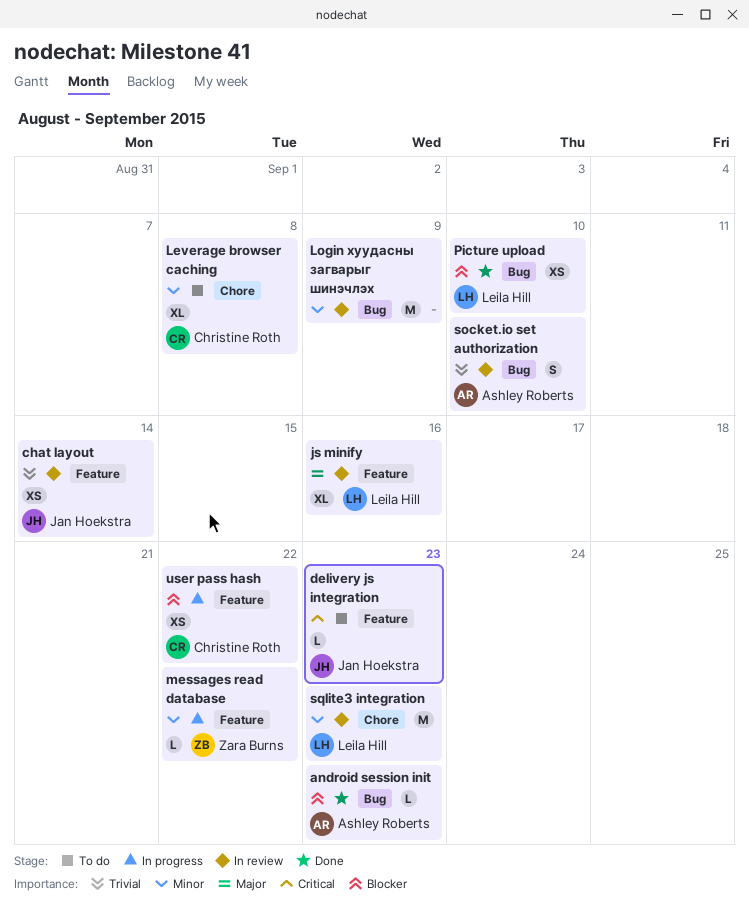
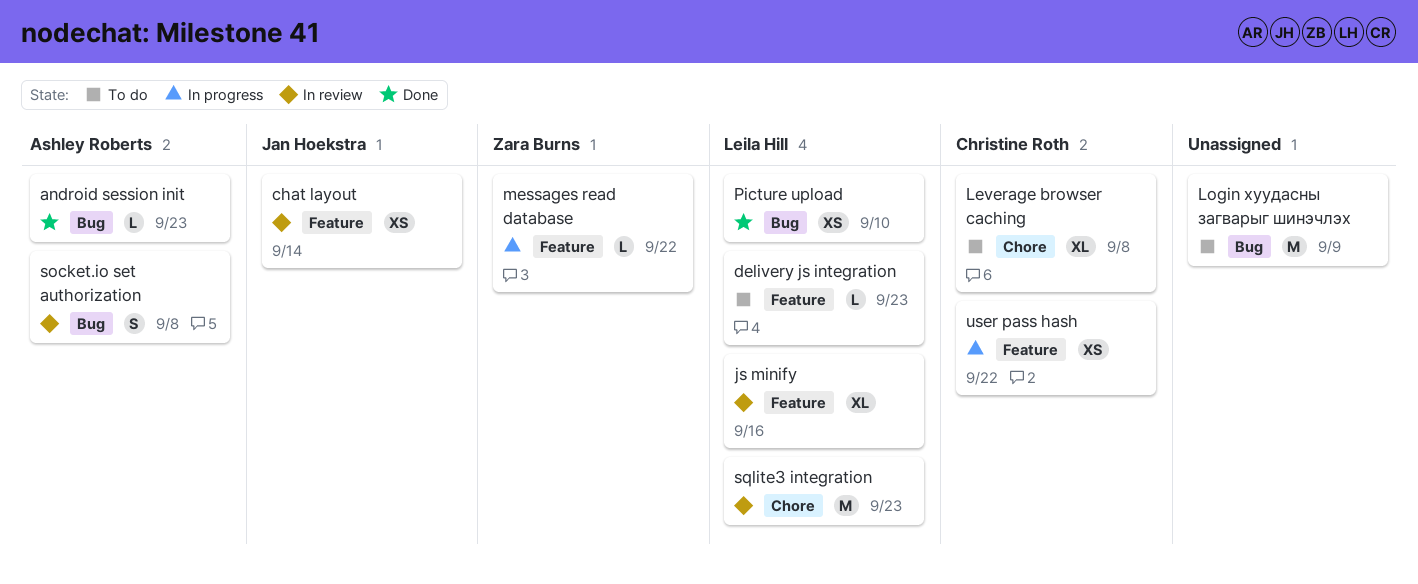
delivery js integration, owner: Jan Hoekstra -> Leila Hill
Login хуудасны загварыг шинэчлэх, status: In review -> To do
socket.io set authorization, due: Sep 10 -> Sep 8

